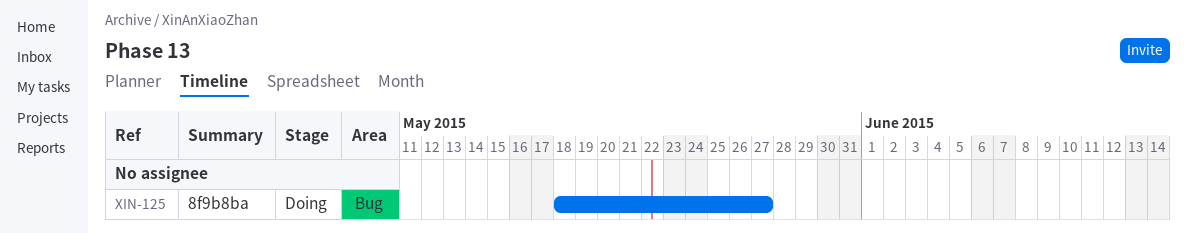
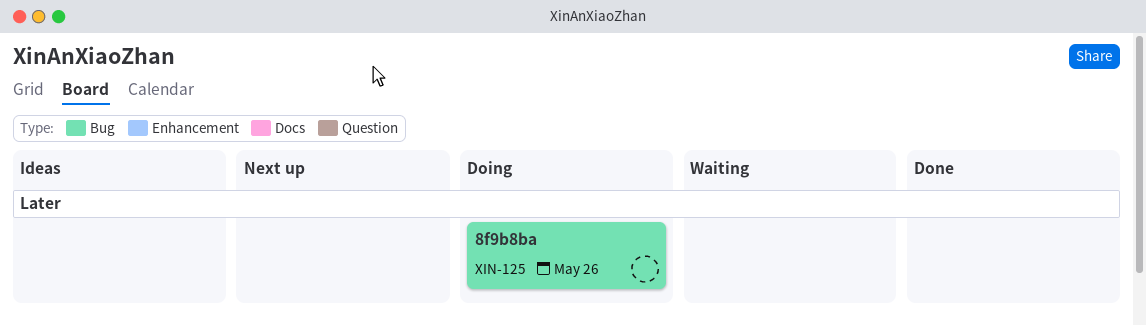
XIN-125, due: May 27 -> May 26

